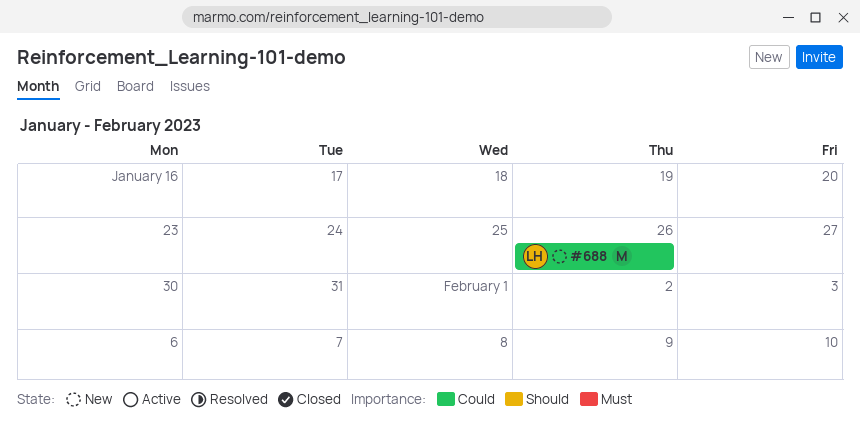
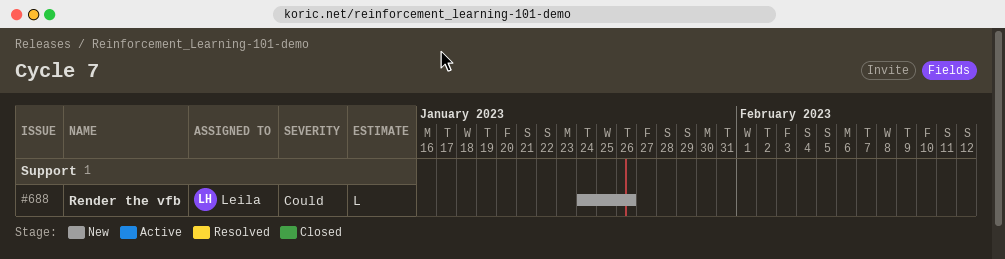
#688, estimate: M -> L
#688, start: Jan 26 -> Jan 24

